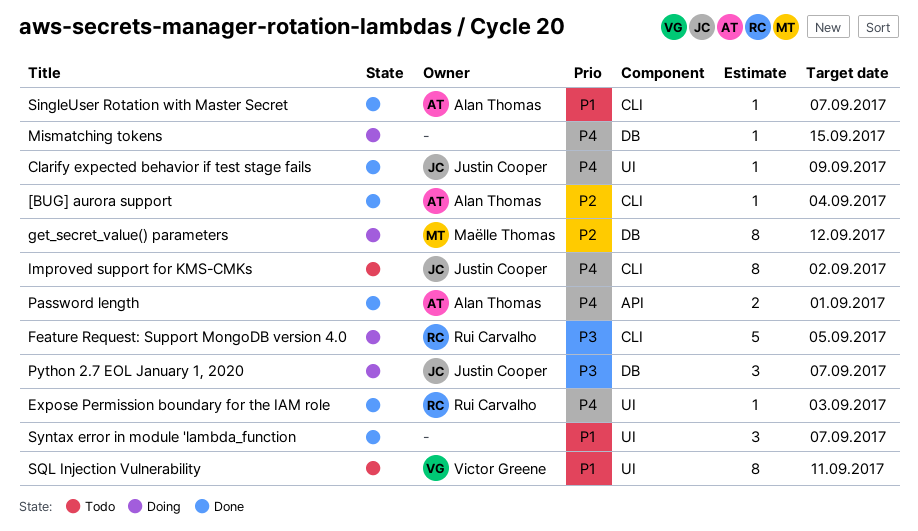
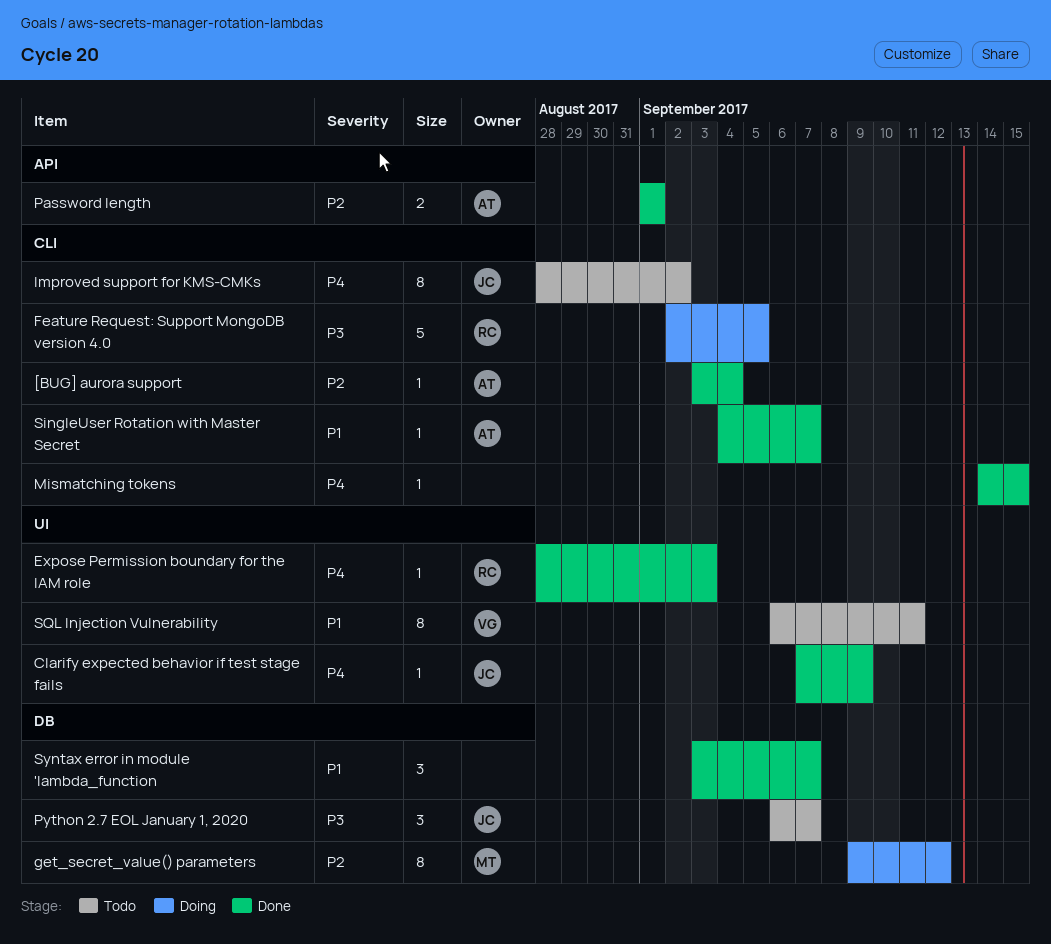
Mismatching tokens, status: Doing -> Done
Mismatching tokens, label: DB -> CLI
Password length, priority: P4 -> P2
Python 2.7 EOL January 1, 2020, status: Doing -> Todo
Syntax error in module 'lambda_function, label: UI -> DB

